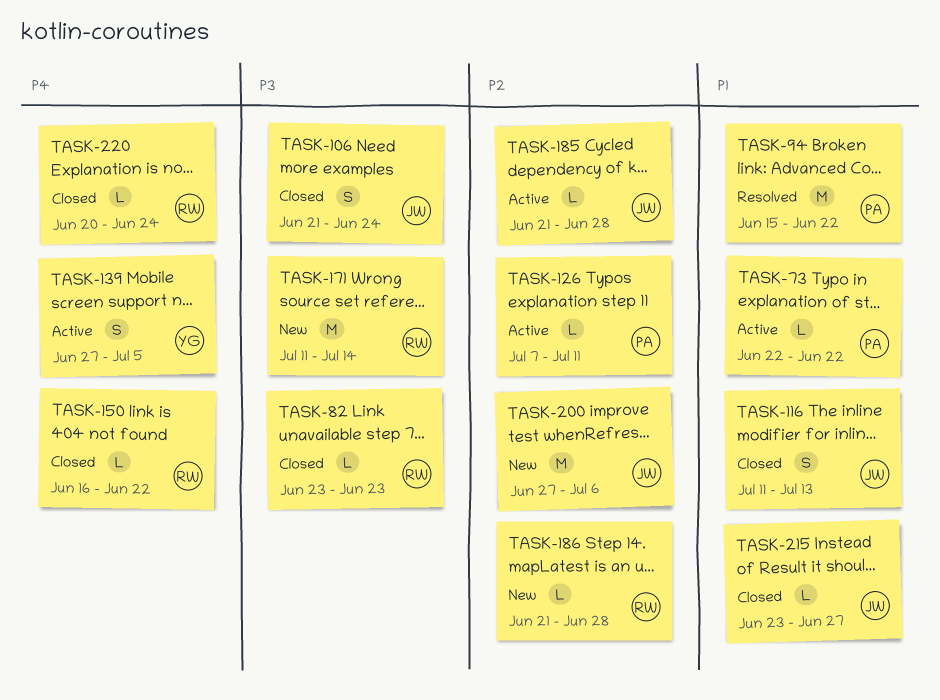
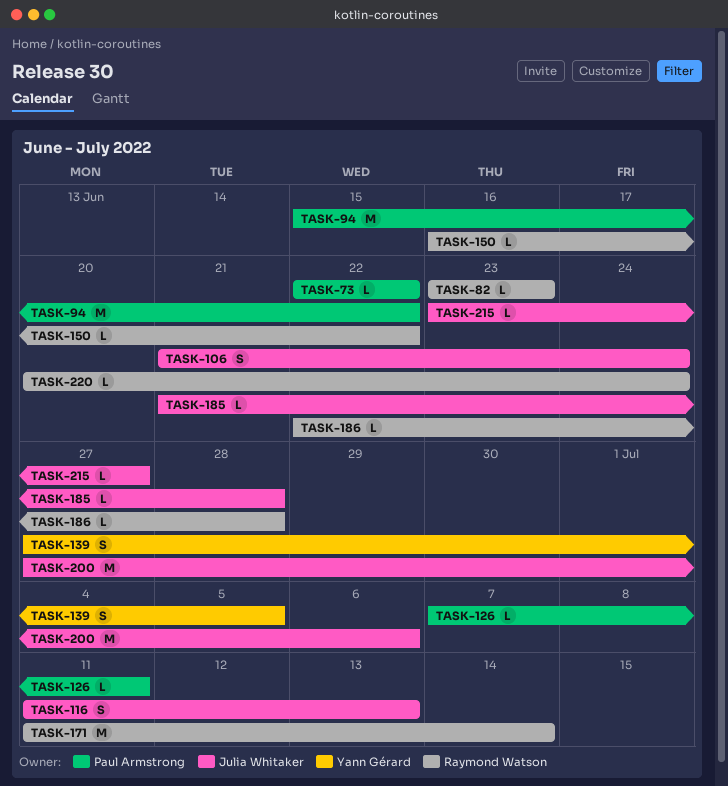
TASK-186, start: Jun 21 -> Jun 22

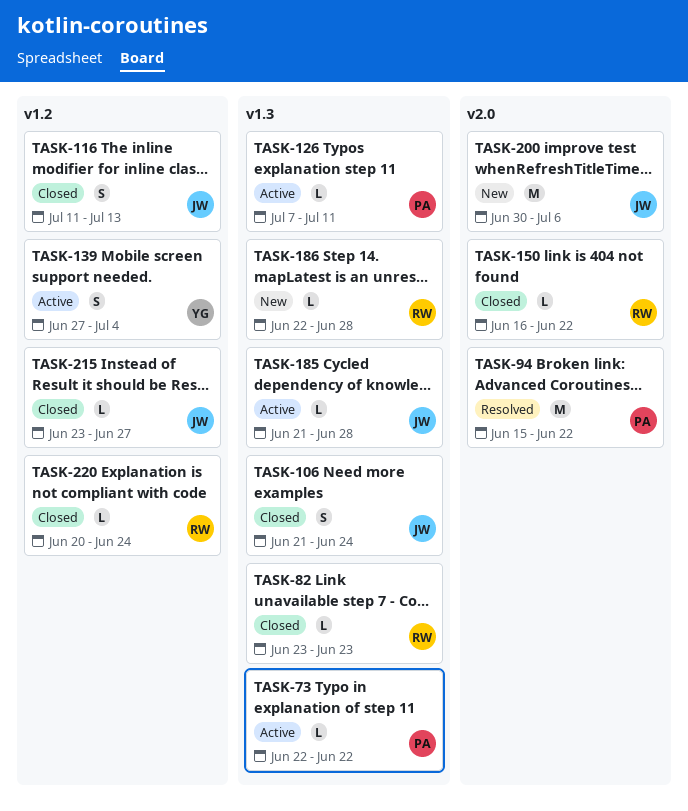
TASK-139, due: Jul 5 -> Jul 4
TASK-171: present -> none
TASK-200, start: Jun 27 -> Jun 30

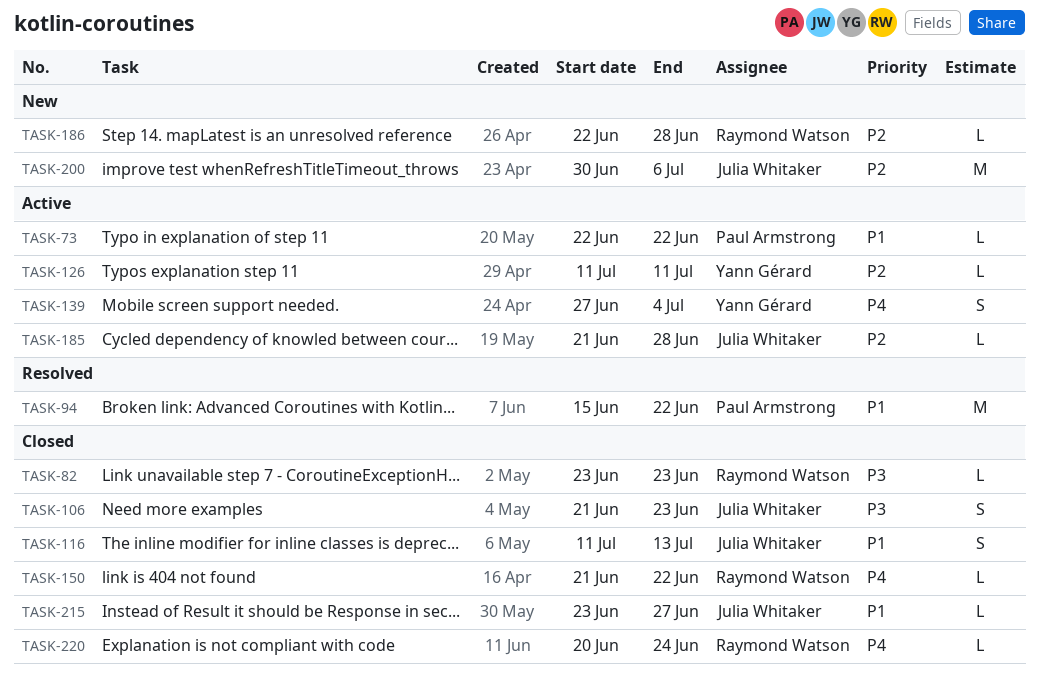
TASK-106, due: Jun 24 -> Jun 23
TASK-126, owner: Paul Armstrong -> Yann Gérard
TASK-126, start: Jul 7 -> Jul 11
TASK-150, start: Jun 16 -> Jun 21

